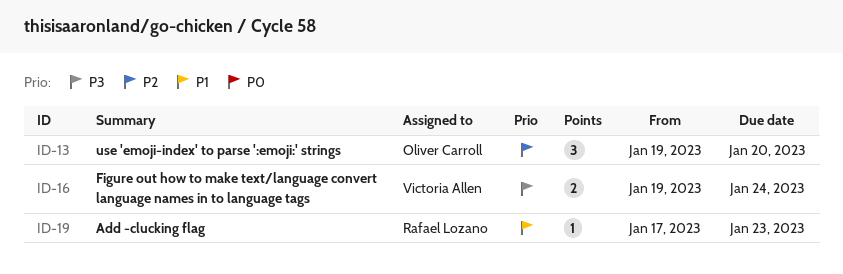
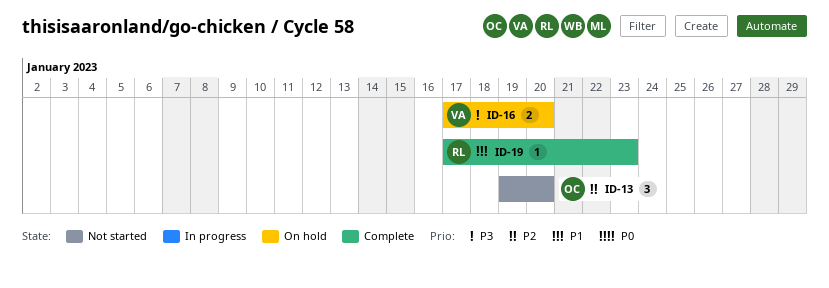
ID-16, start: Jan 19 -> Jan 17
ID-16, due: Jan 24 -> Jan 20

